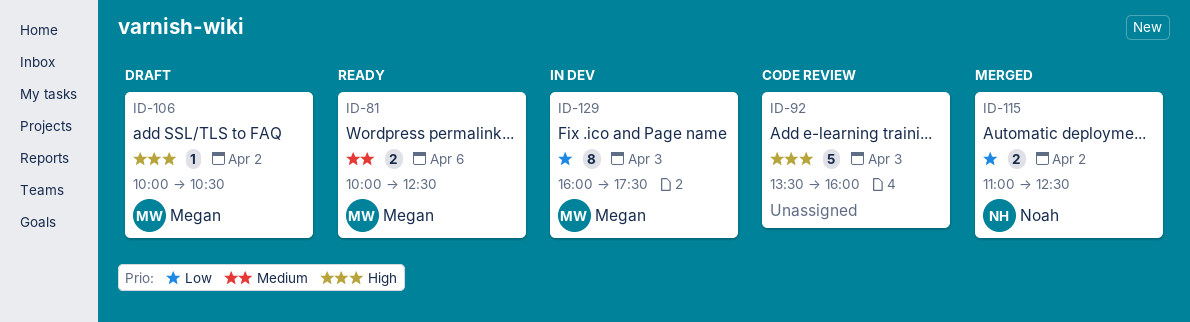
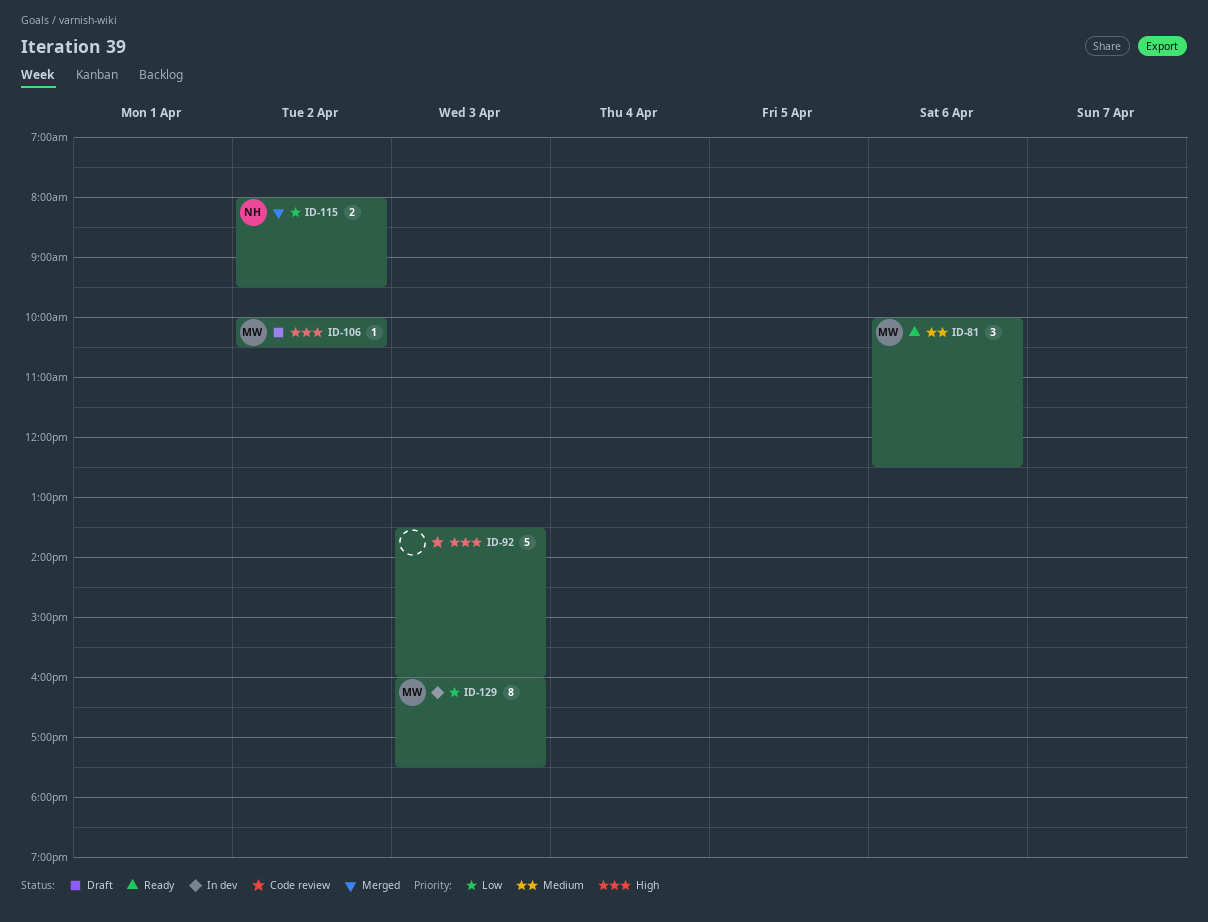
ID-81, estimate: 2 -> 3
ID-115, begins: 11:00 -> 08:00
ID-115, ends: 12:30 -> 09:30

